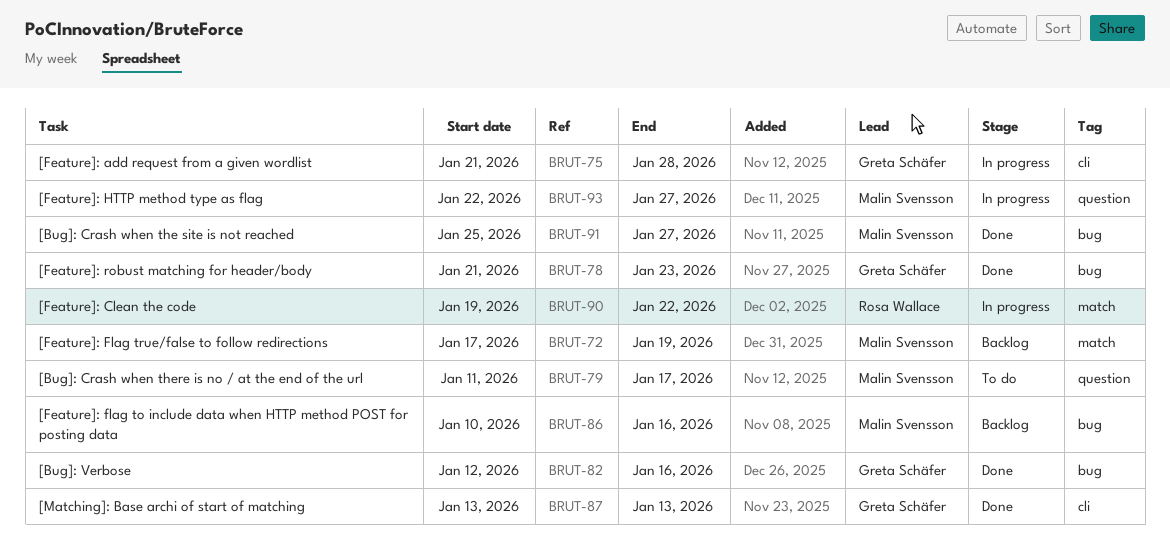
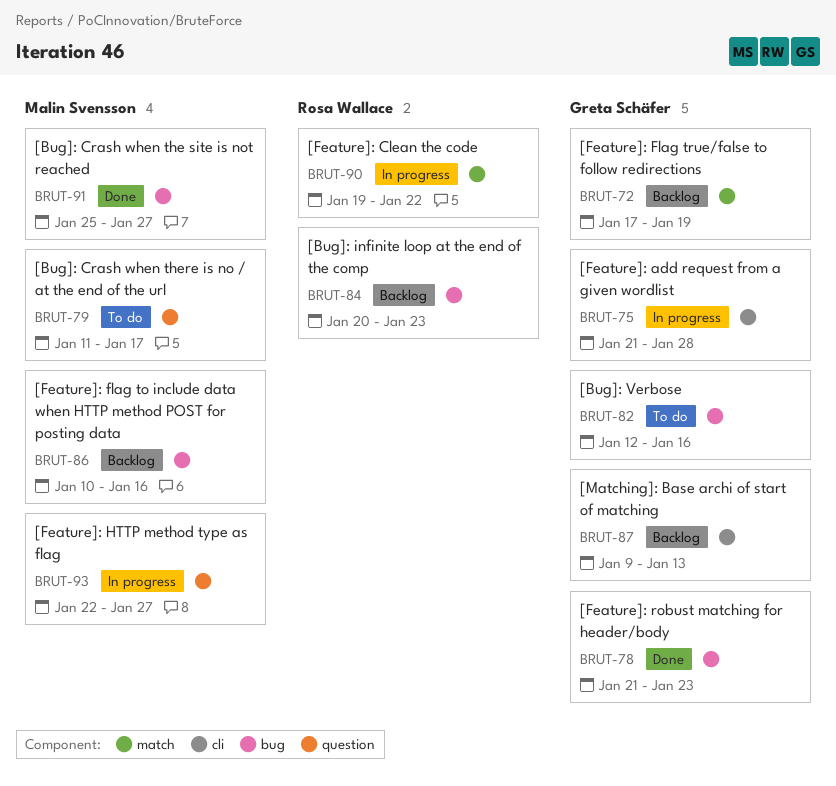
BRUT-72, owner: Malin Svensson -> Greta Schäfer
BRUT-82, status: Done -> To do
BRUT-84: none -> present
BRUT-87, status: Done -> Backlog
BRUT-87, start: Jan 13 -> Jan 9

